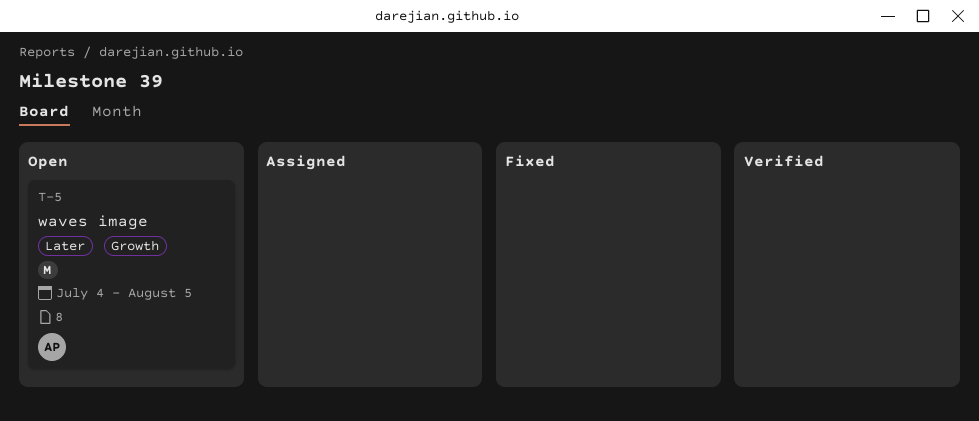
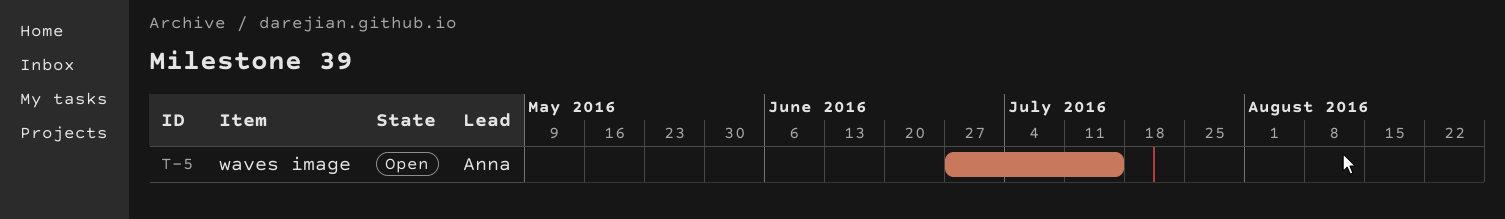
T-5, start: Jul 4 -> Jun 27
T-5, due: Aug 5 -> Jul 15

